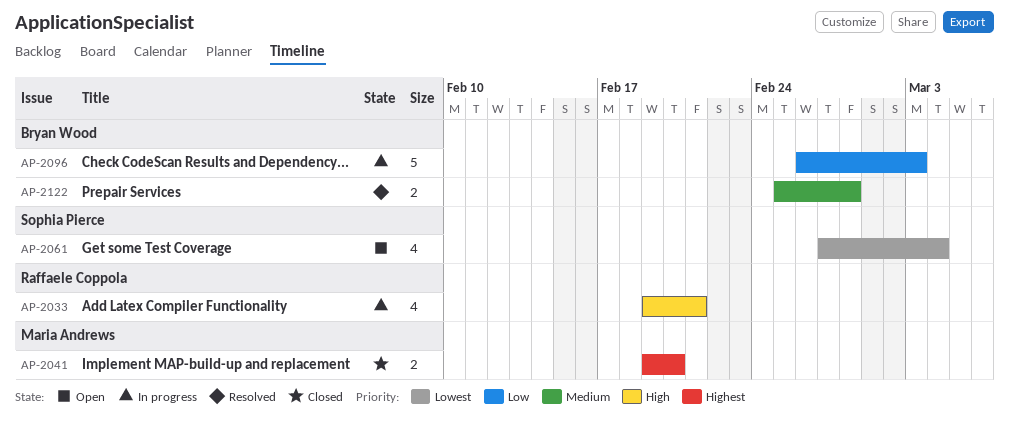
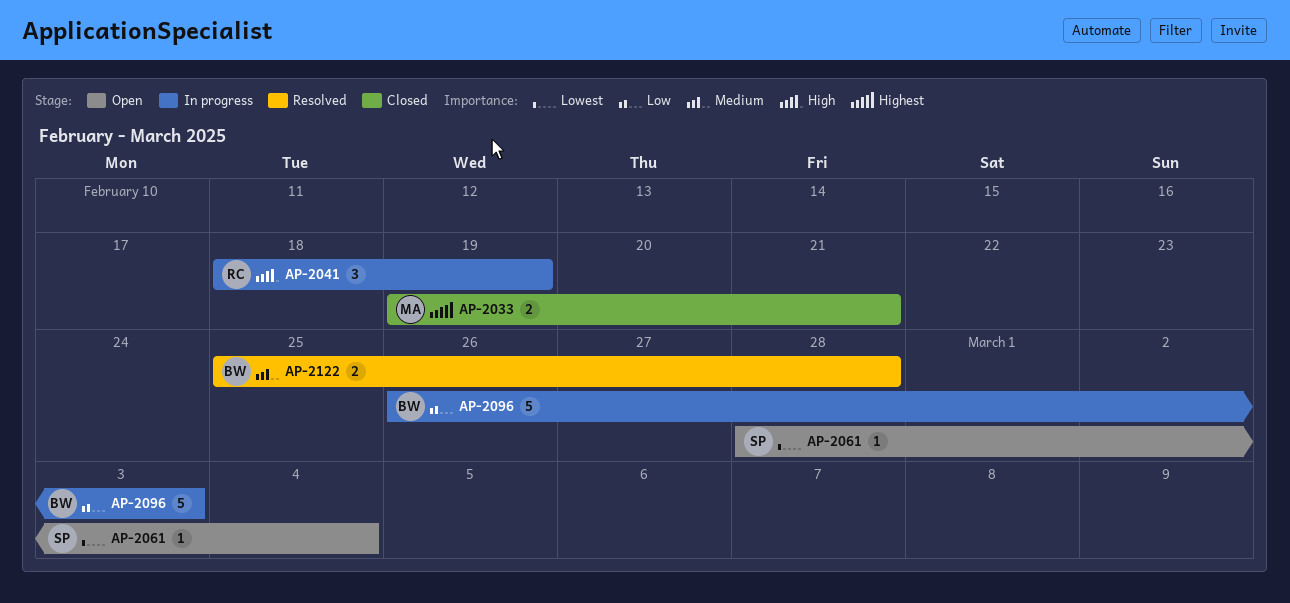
AP-2033, status: In progress -> Closed
AP-2033, owner: Raffaele Coppola -> Maria Andrews
AP-2033, priority: High -> Highest
AP-2033, estimate: 4 -> 2
AP-2041, status: Closed -> In progress
AP-2041, owner: Maria Andrews -> Raffaele Coppola
AP-2041, priority: Highest -> High
AP-2041, estimate: 2 -> 3
AP-2041, start: Feb 19 -> Feb 18
AP-2041, due: Feb 20 -> Feb 19
AP-2061, estimate: 4 -> 1
AP-2061, start: Feb 27 -> Feb 28

